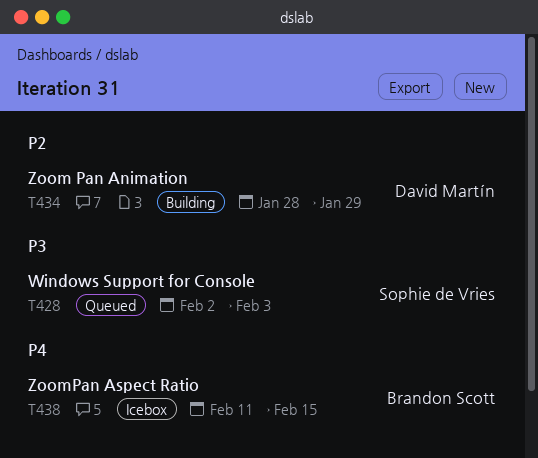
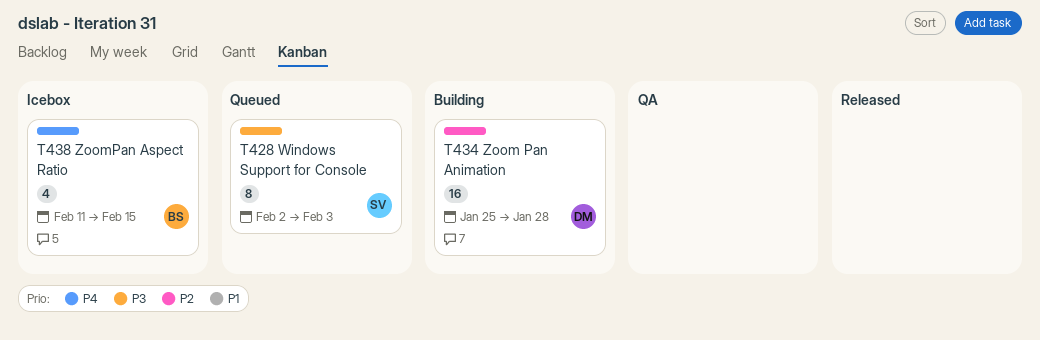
T434, start: Jan 28 -> Jan 25
T434, due: Jan 29 -> Jan 28

